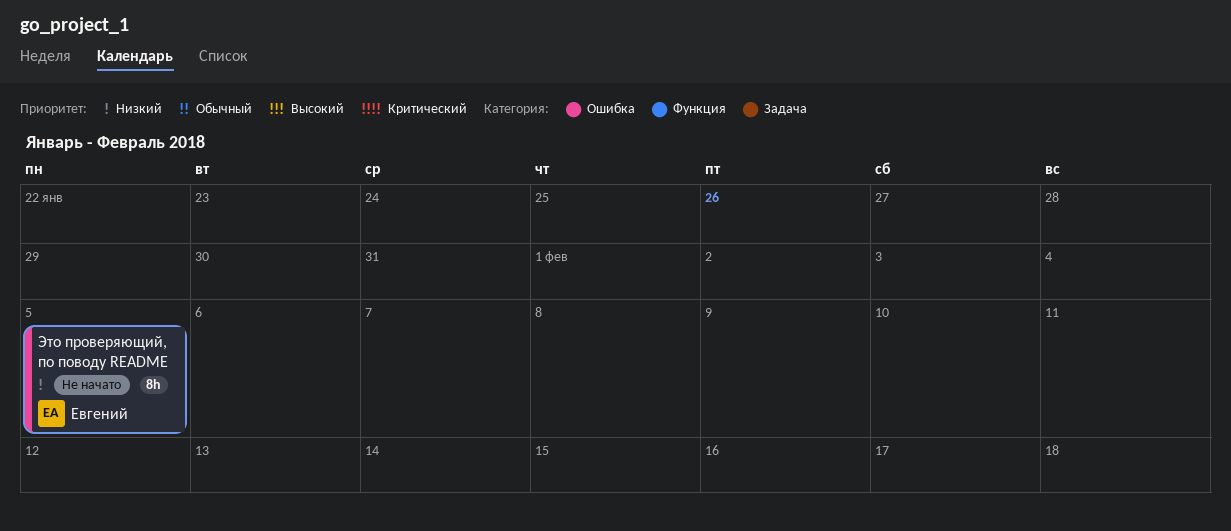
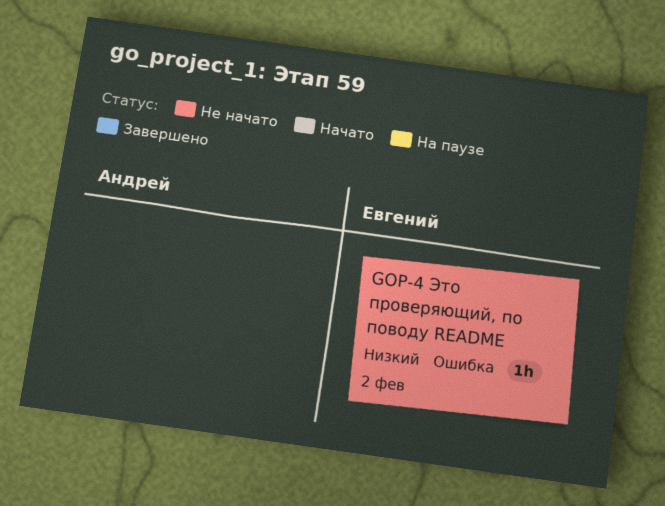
Это проверяющий, по поводу README, estimate: 8h -> 1h
Это проверяющий, по поводу README, due: Feb 5 -> Feb 2

